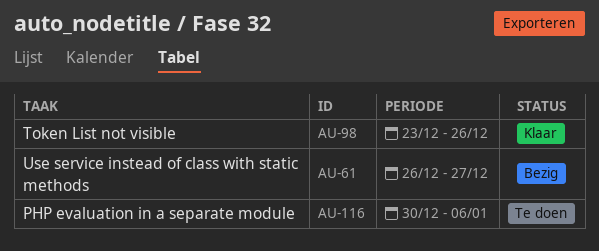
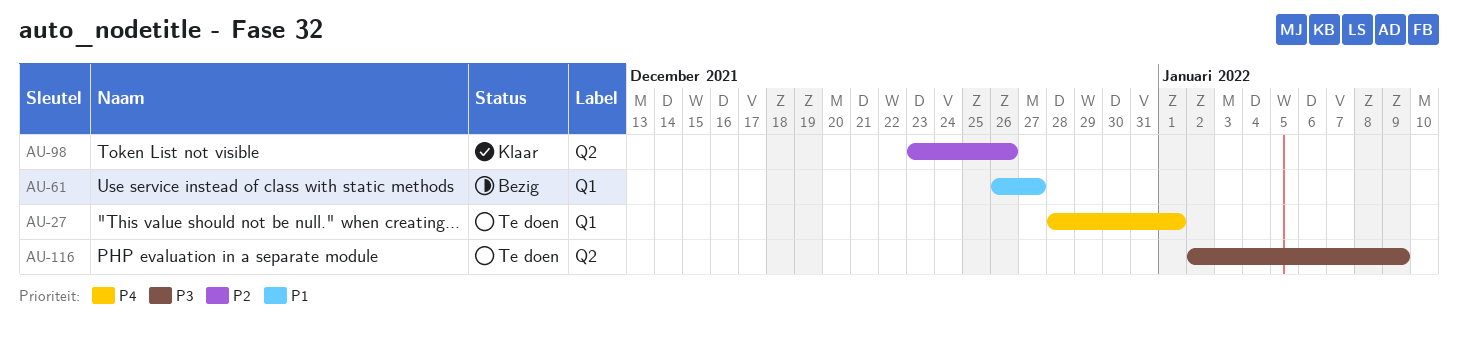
AU-27: none -> present
AU-116, start: Dec 30 -> Jan 2
AU-116, due: Jan 6 -> Jan 9

